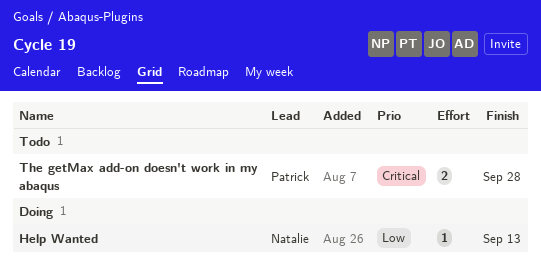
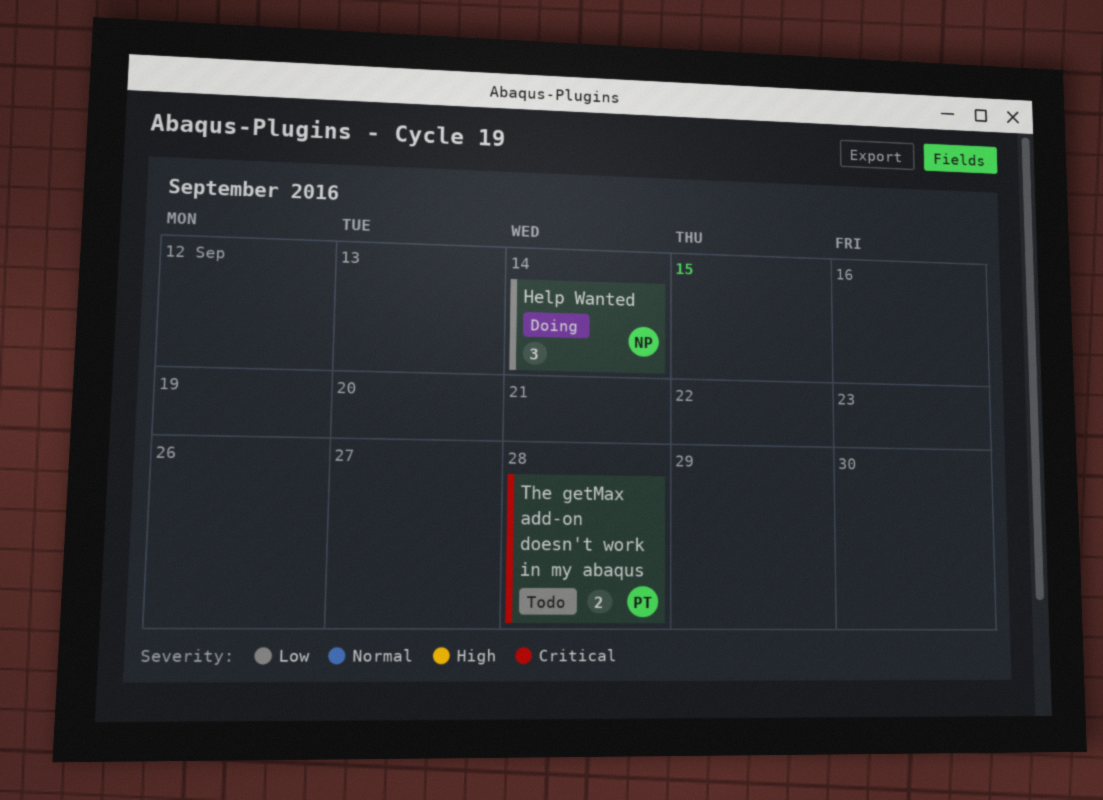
Help Wanted, estimate: 1 -> 3
Help Wanted, due: Sep 13 -> Sep 14

